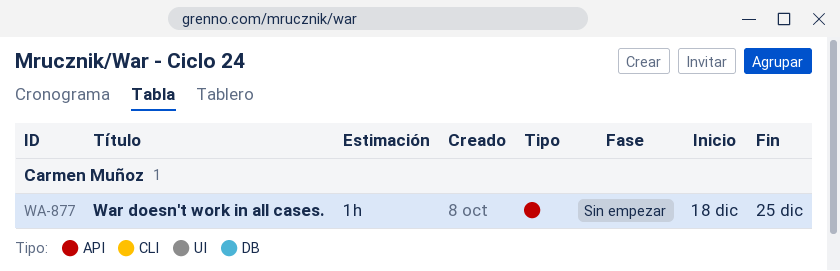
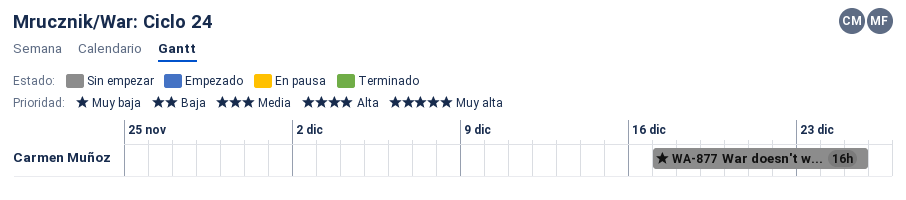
WA-877, estimate: 1h -> 16h
WA-877, start: Dec 18 -> Dec 17

